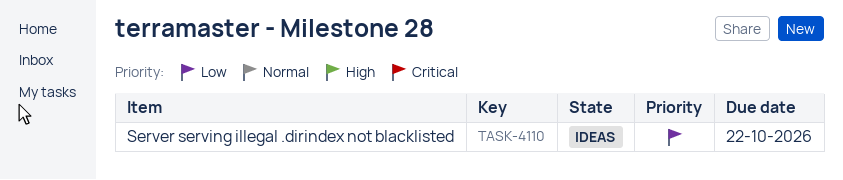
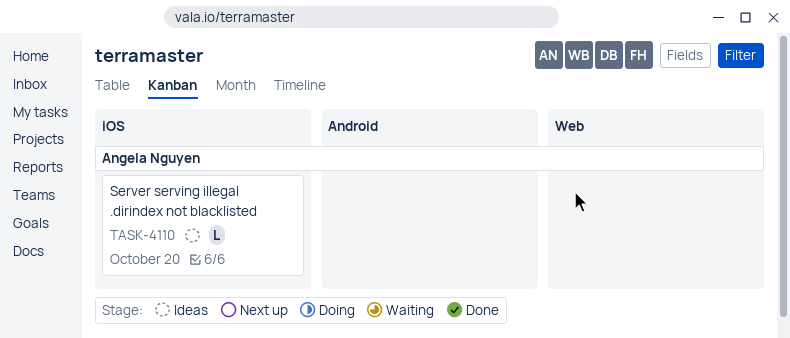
TASK-4110, due: Oct 22 -> Oct 20

